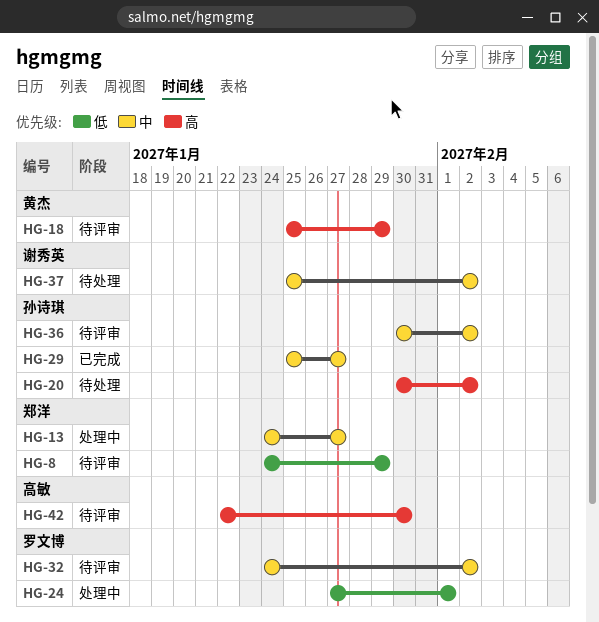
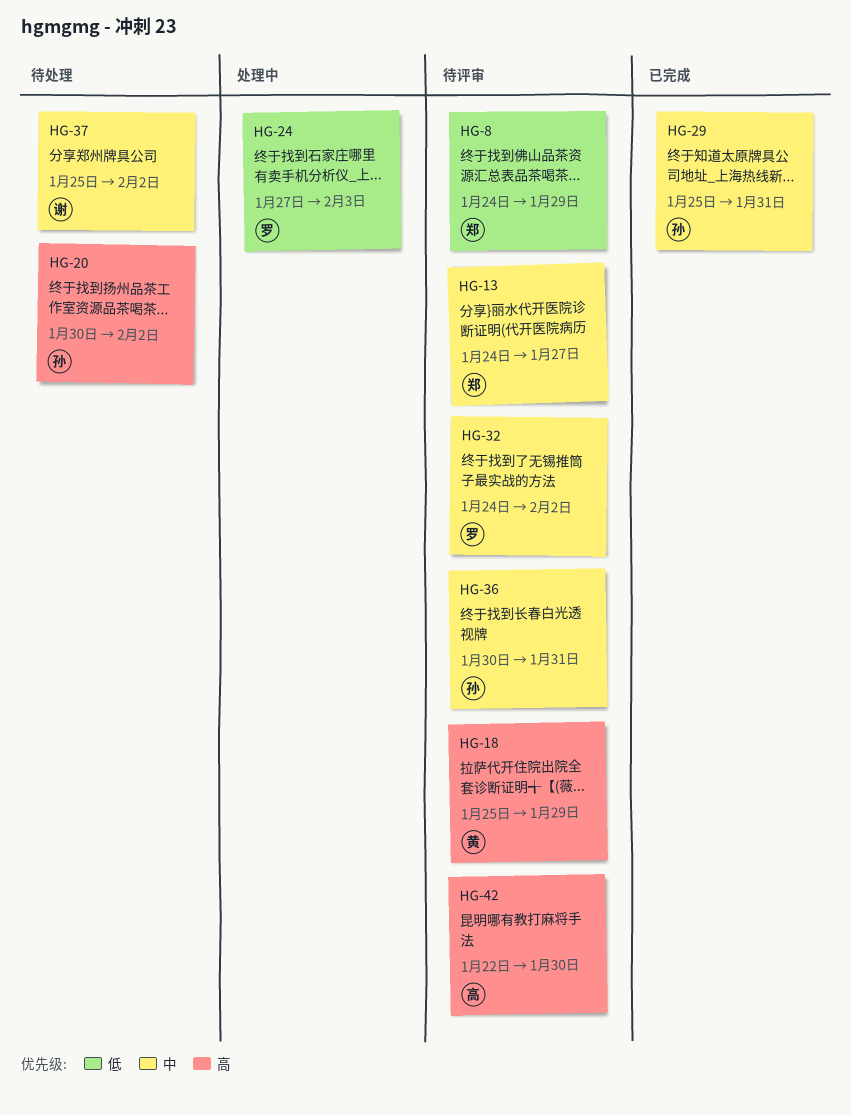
HG-13, status: 处理中 -> 待评审
HG-24, due: Feb 1 -> Feb 3
HG-29, due: Jan 27 -> Jan 31
HG-36, due: Feb 2 -> Jan 31

